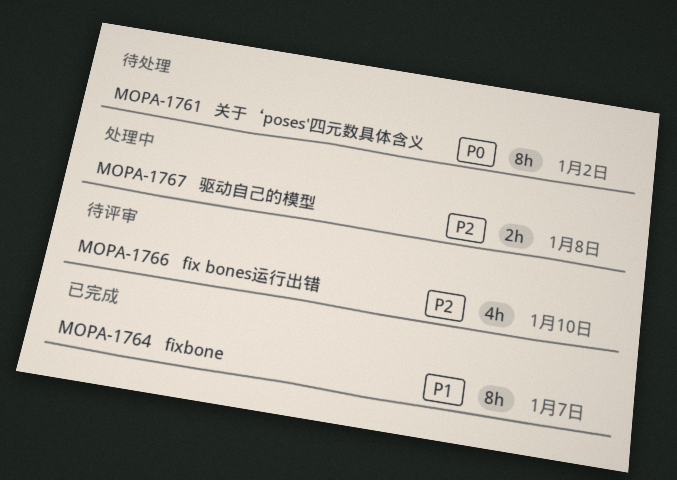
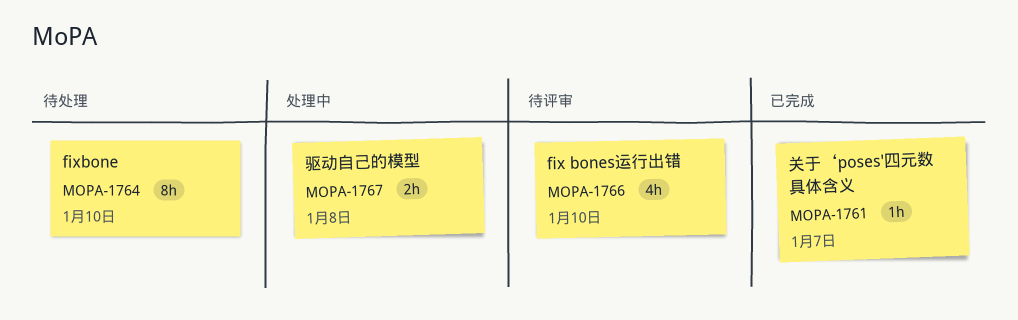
MOPA-1761, status: 待处理 -> 已完成
MOPA-1761, estimate: 8h -> 1h
MOPA-1761, due: Jan 2 -> Jan 7
MOPA-1764, status: 已完成 -> 待处理
MOPA-1764, due: Jan 7 -> Jan 10

